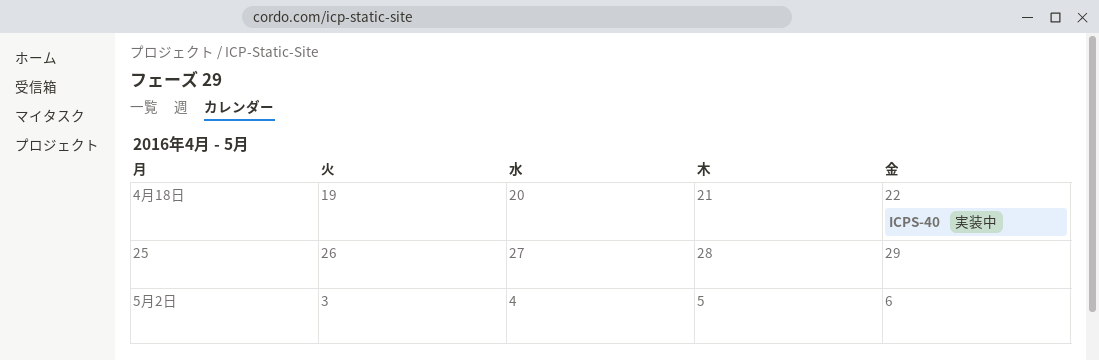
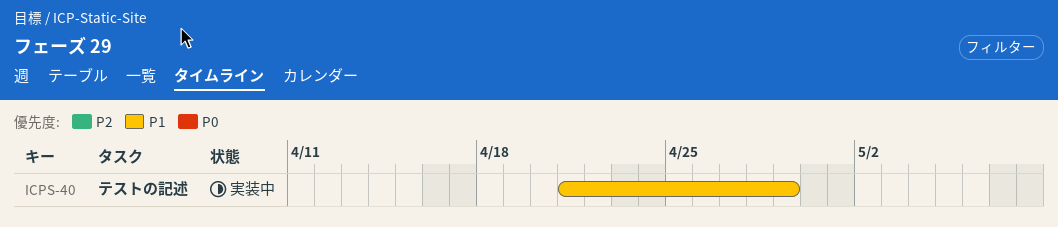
ICPS-40, due: Apr 22 -> Apr 29

